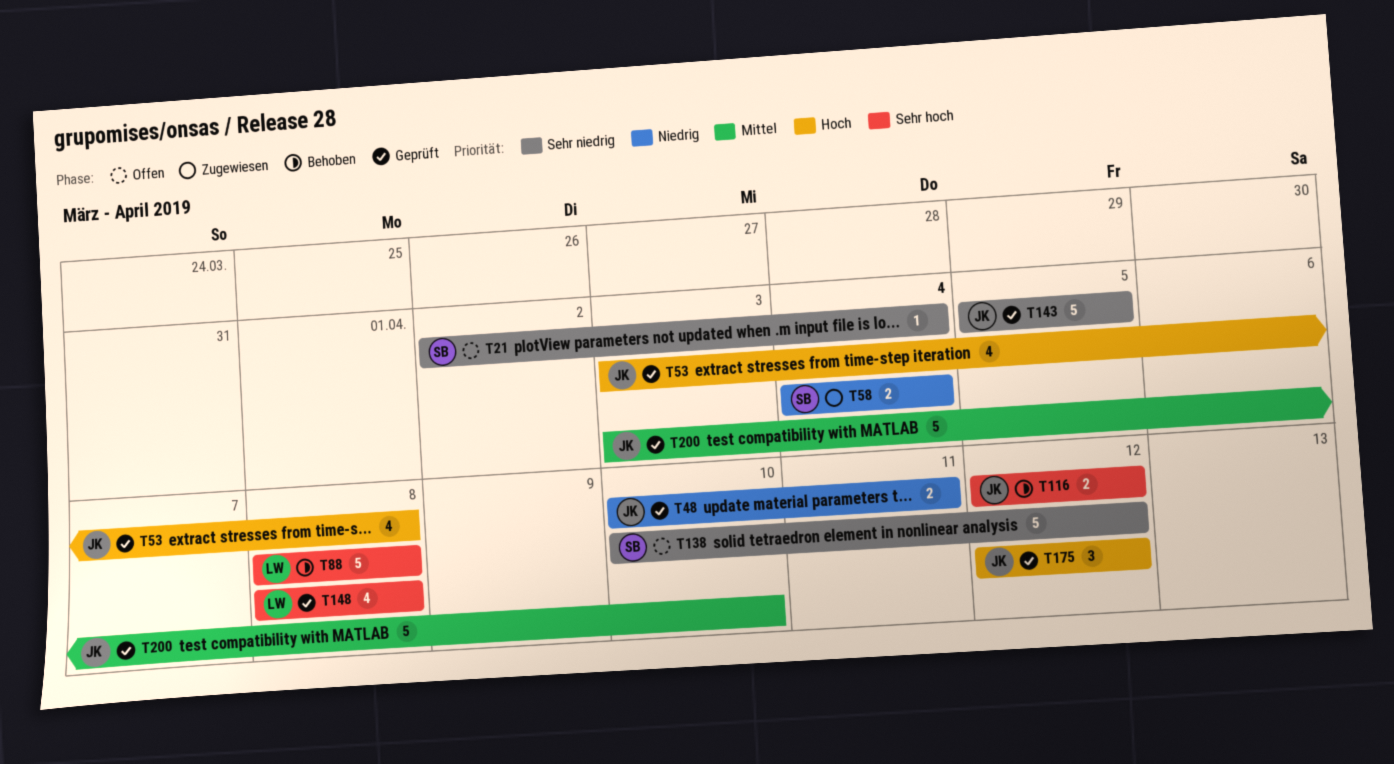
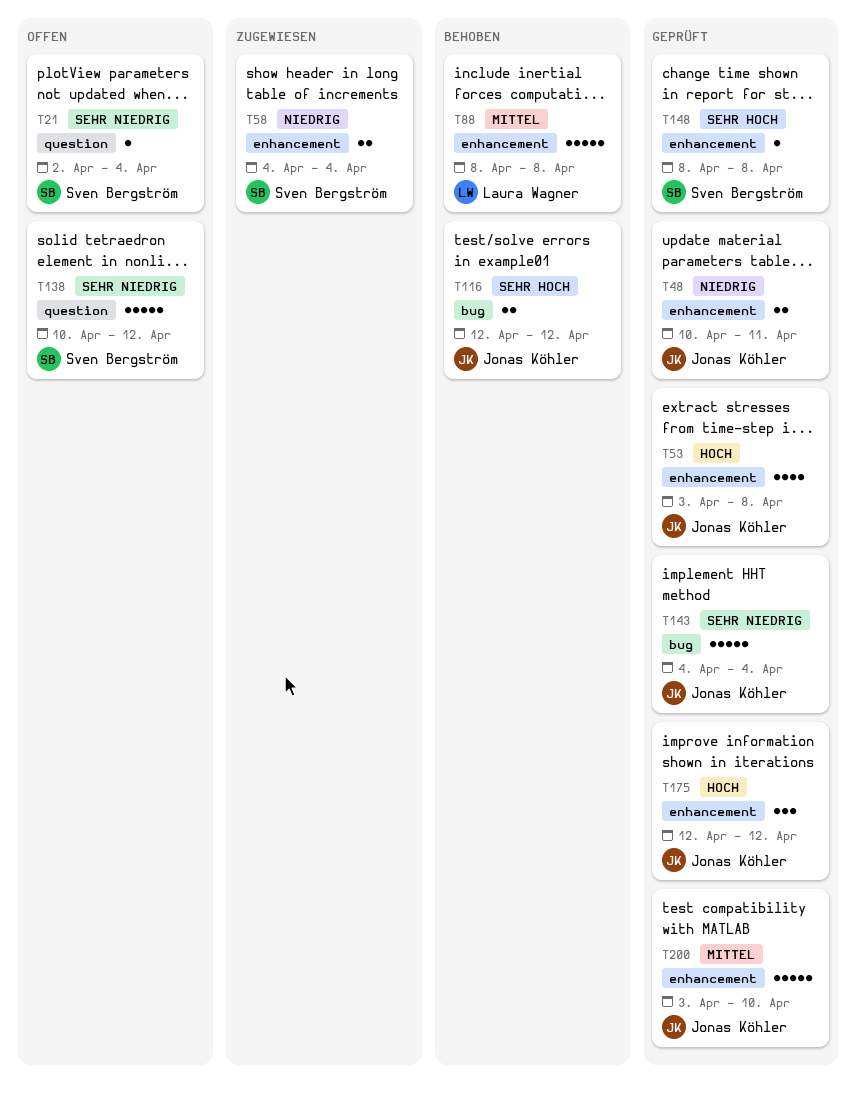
T88, priority: Sehr hoch -> Mittel
T143, start: Apr 5 -> Apr 4
T143, due: Apr 5 -> Apr 4
T148, owner: Laura Wagner -> Sven Bergström
T148, estimate: 4 -> 1

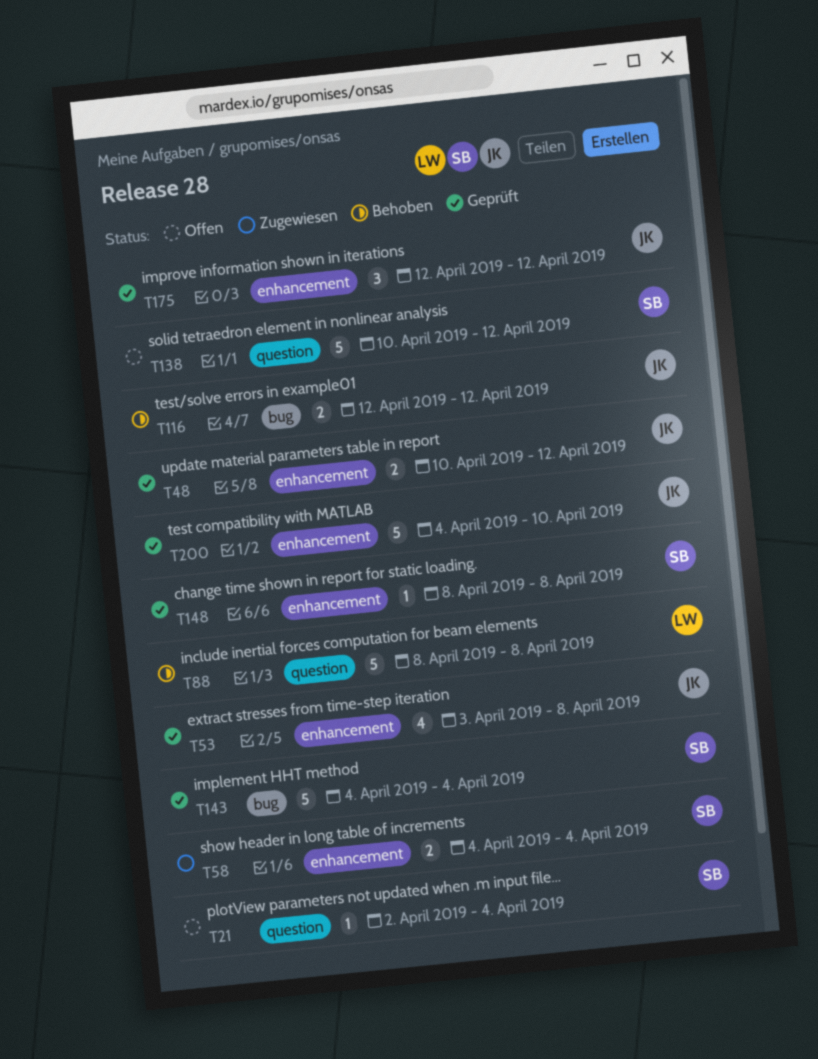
T48, due: Apr 11 -> Apr 12
T88, label: enhancement -> question
T143, owner: Jonas Köhler -> Sven Bergström
T200, start: Apr 3 -> Apr 4

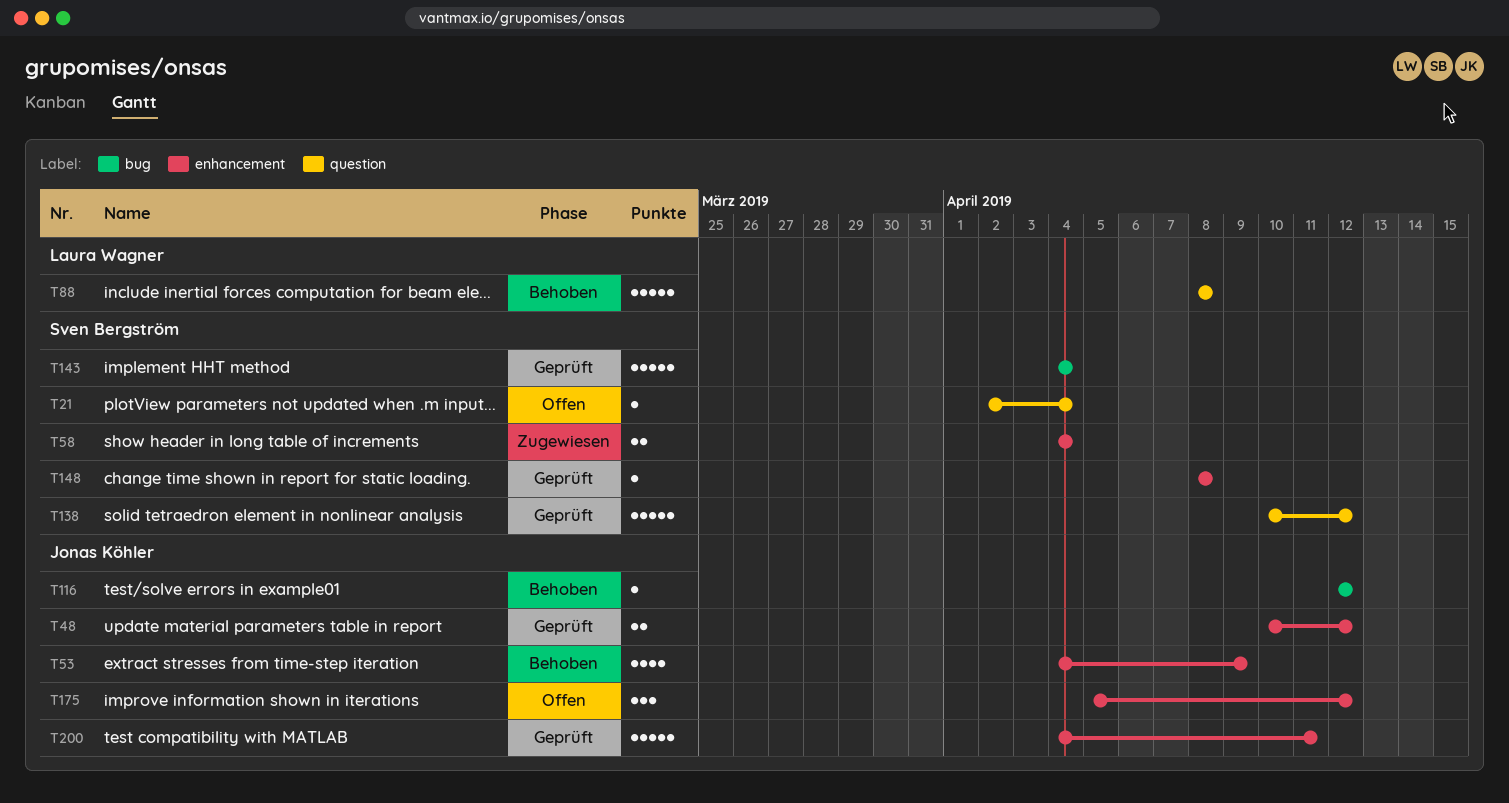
T53, status: Geprüft -> Behoben
T53, start: Apr 3 -> Apr 4
T53, due: Apr 8 -> Apr 9
T116, estimate: 2 -> 1
T138, status: Offen -> Geprüft
T175, status: Geprüft -> Offen
T175, start: Apr 12 -> Apr 5
T200, due: Apr 10 -> Apr 11

